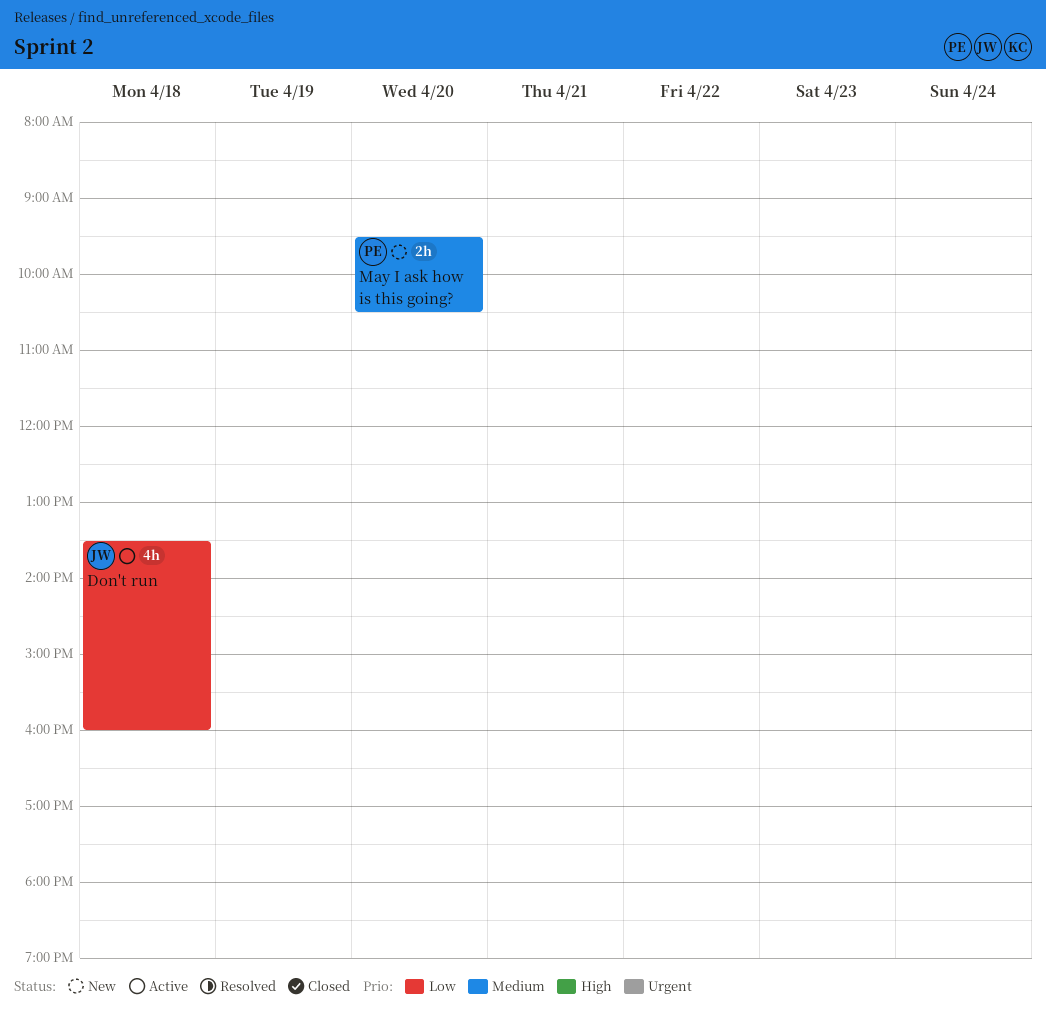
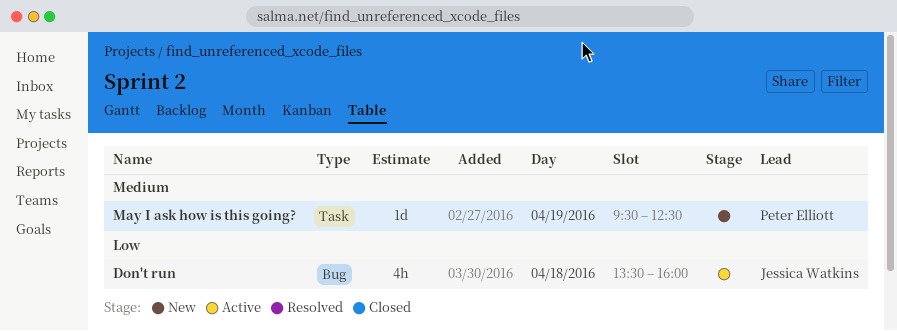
May I ask how is this going?, estimate: 2h -> 1d
May I ask how is this going?, day: Apr 20 -> Apr 19
May I ask how is this going?, ends: 10:30 -> 12:30

